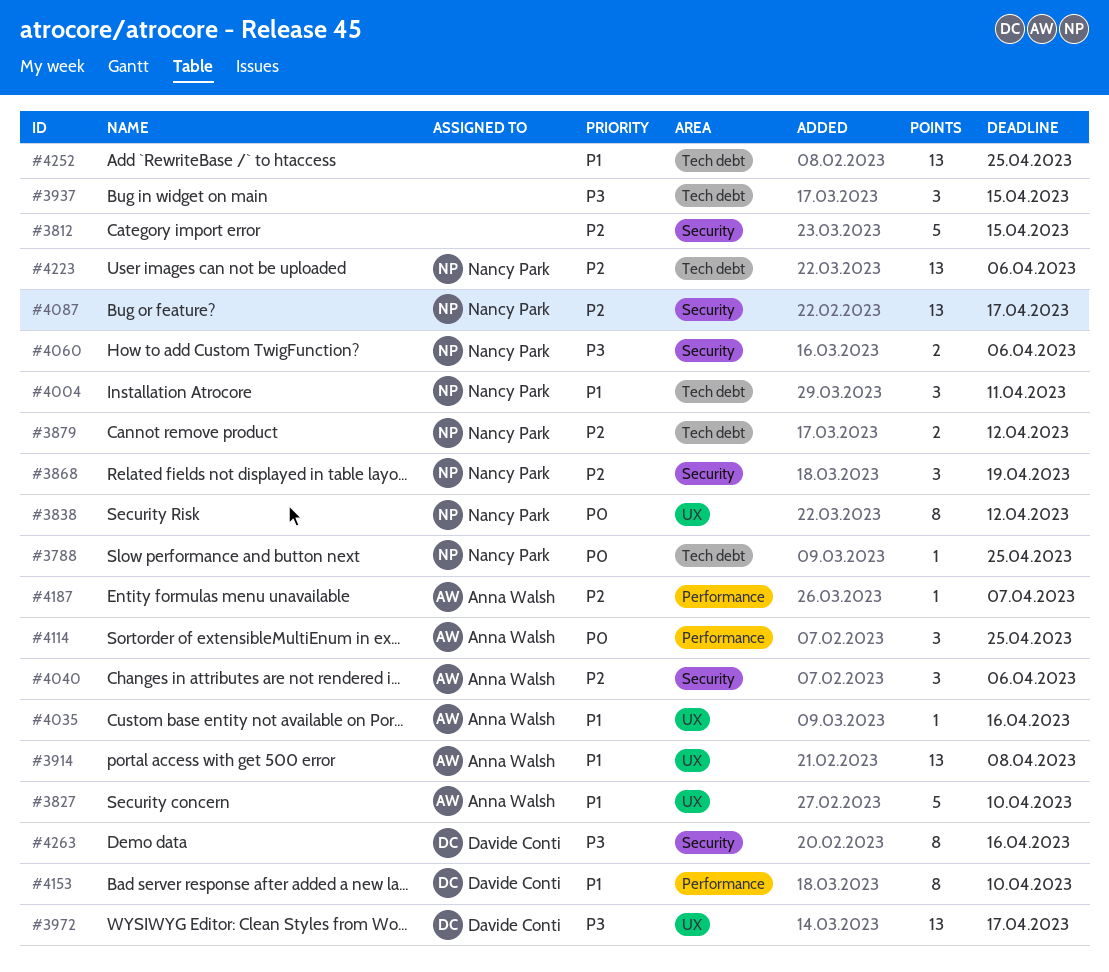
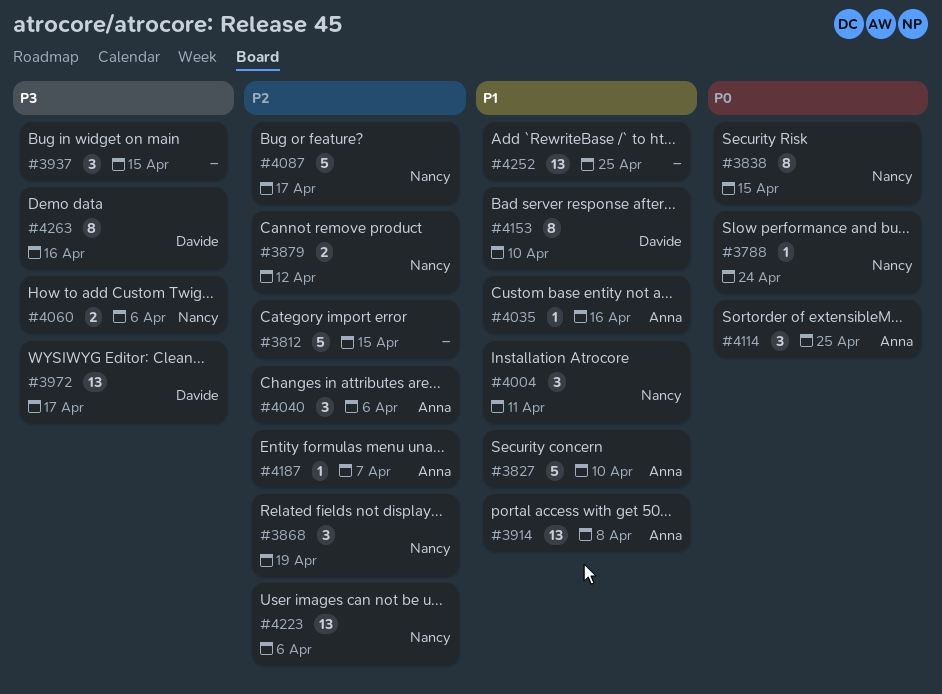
#3788, due: Apr 25 -> Apr 24
#3838, due: Apr 12 -> Apr 15
#4087, estimate: 13 -> 5

